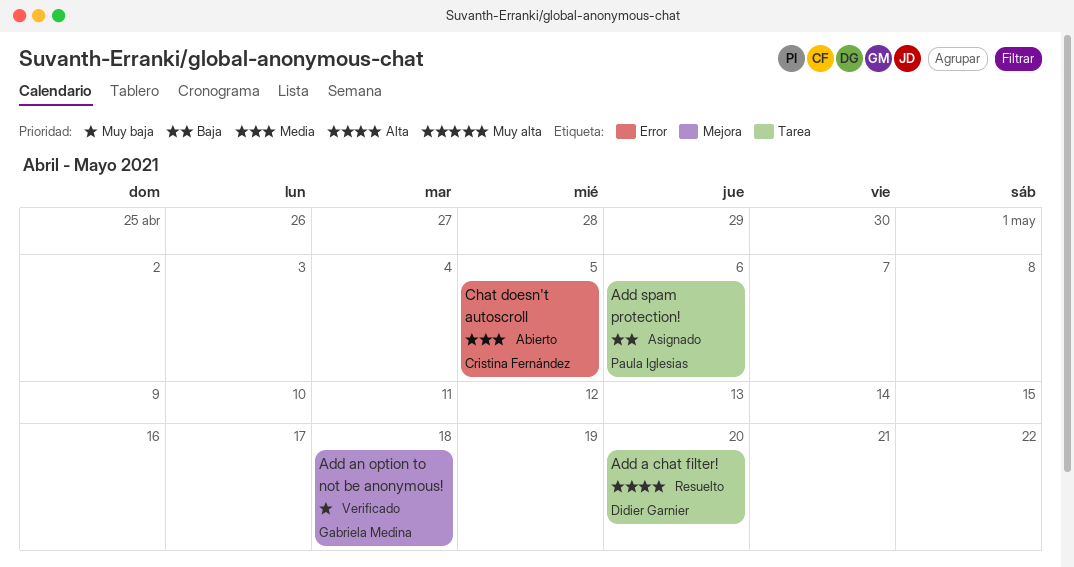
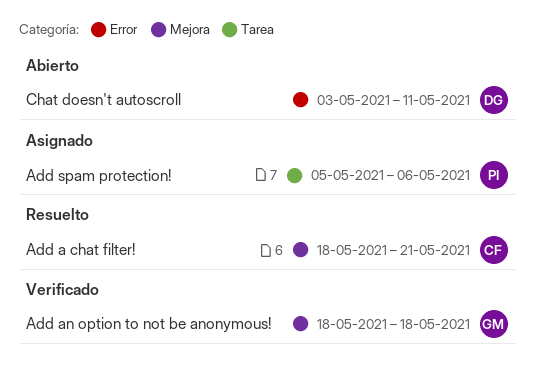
Add a chat filter!, owner: Didier Garnier -> Cristina Fernández
Add a chat filter!, label: Tarea -> Mejora
Add a chat filter!, due: May 20 -> May 21
Chat doesn't autoscroll, owner: Cristina Fernández -> Didier Garnier
Chat doesn't autoscroll, due: May 5 -> May 11

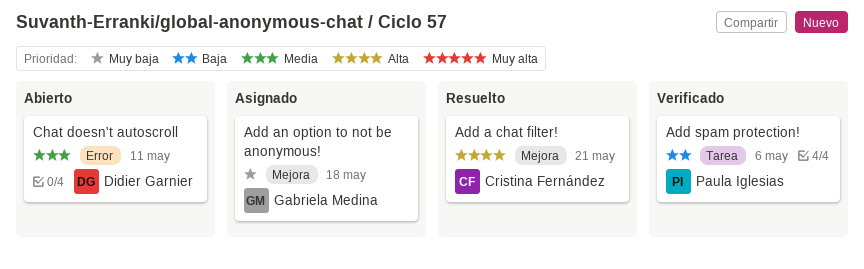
Add an option to not be anonymous!, status: Verificado -> Asignado
Add spam protection!, status: Asignado -> Verificado

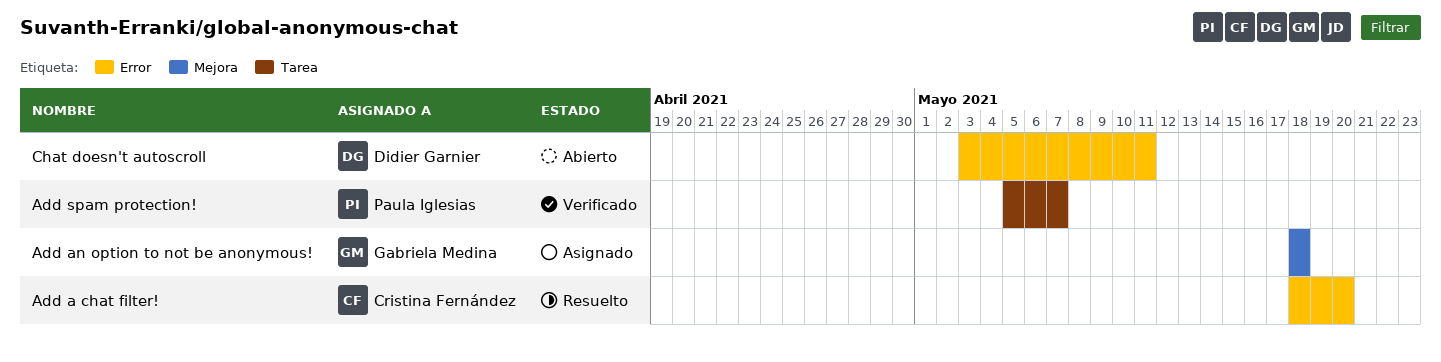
Add a chat filter!, label: Mejora -> Error
Add a chat filter!, due: May 21 -> May 20
Add spam protection!, due: May 6 -> May 7

